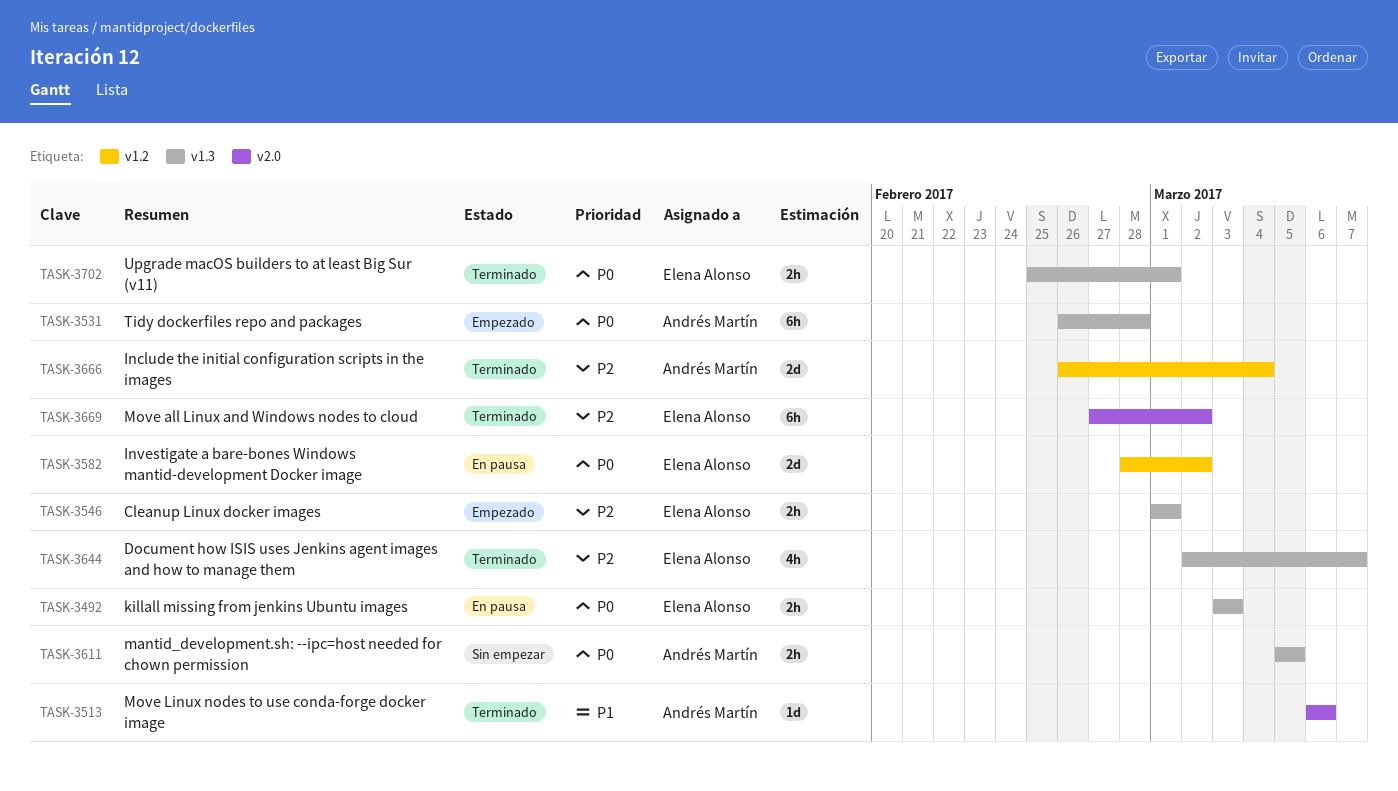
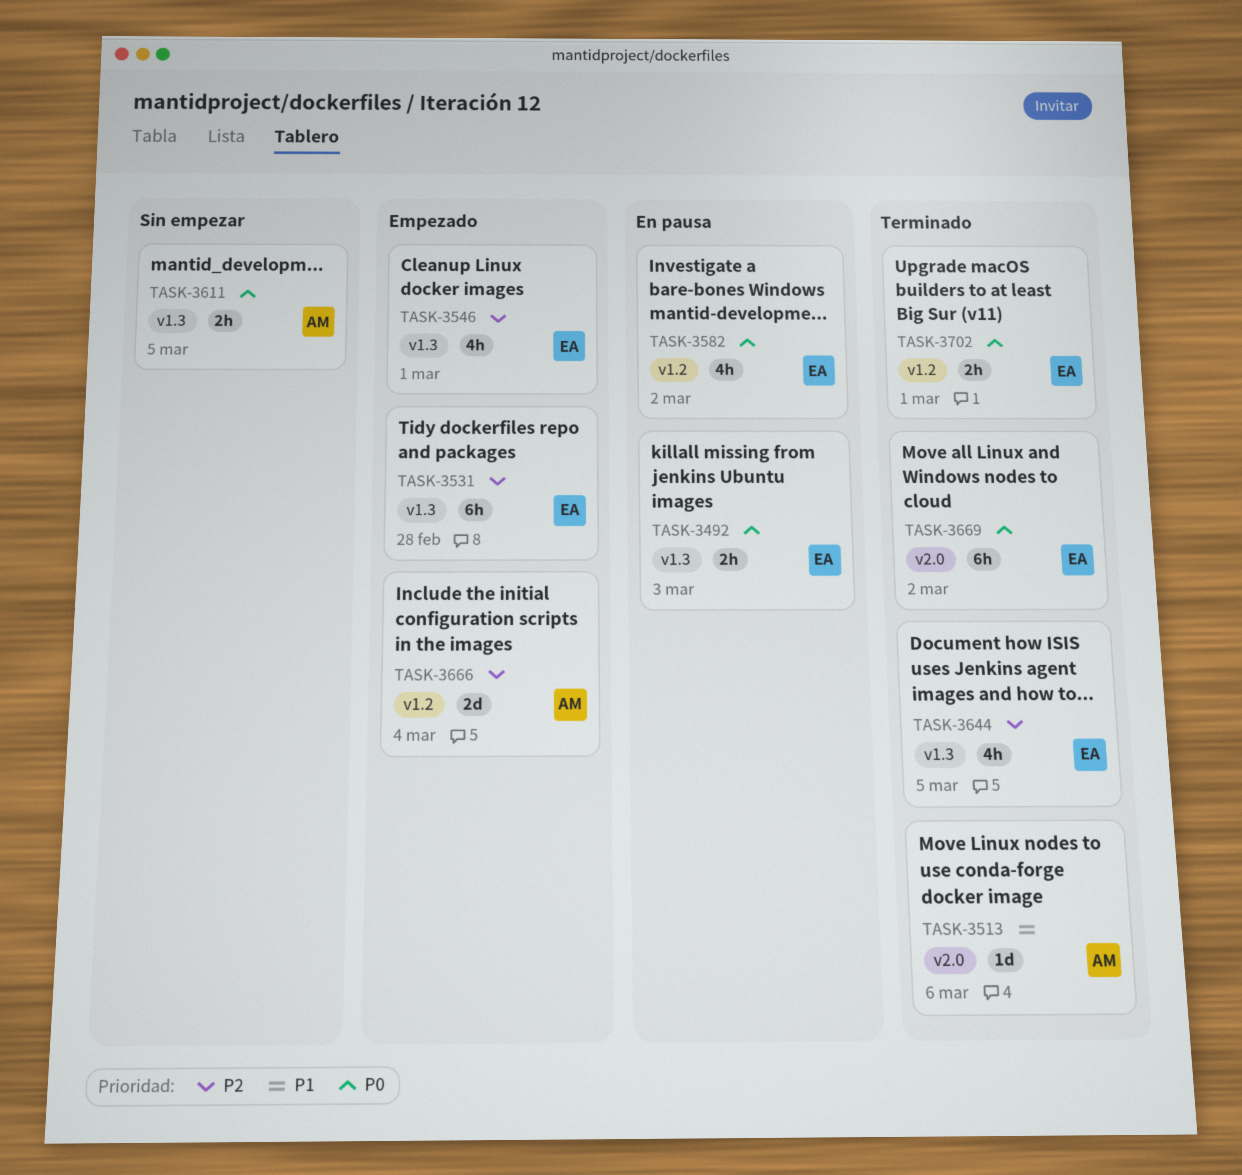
TASK-3531, owner: Andrés Martín -> Elena Alonso
TASK-3531, priority: P0 -> P2
TASK-3546, estimate: 2h -> 4h
TASK-3582, estimate: 2d -> 4h
TASK-3644, due: Mar 7 -> Mar 5
TASK-3666, status: Terminado -> Empezado
TASK-3669, priority: P2 -> P0
TASK-3702, label: v1.3 -> v1.2

